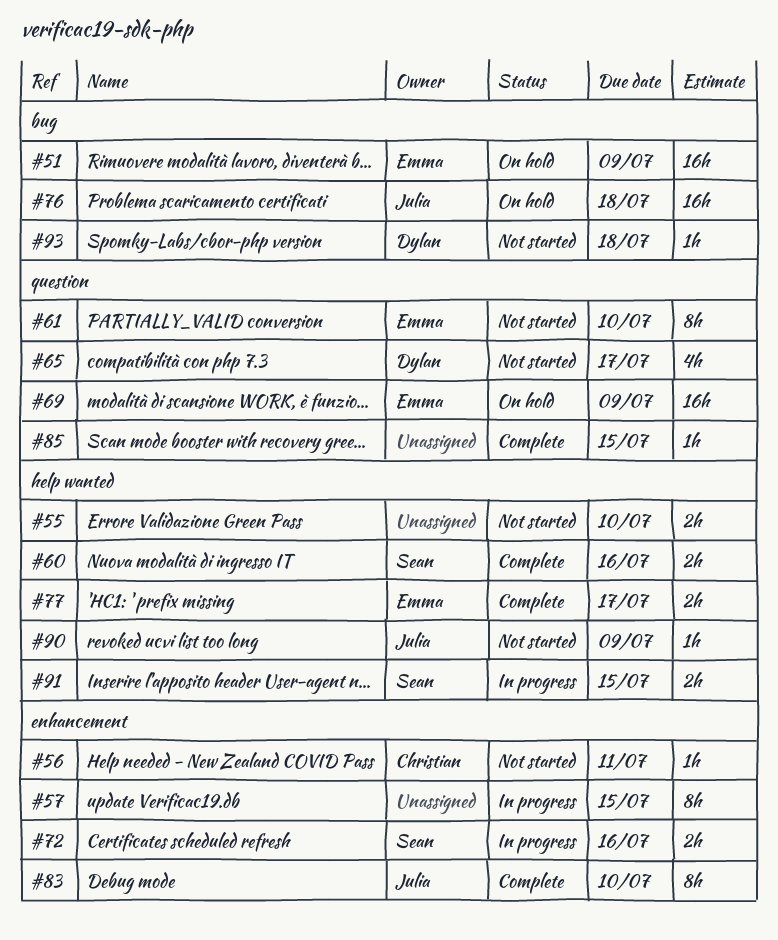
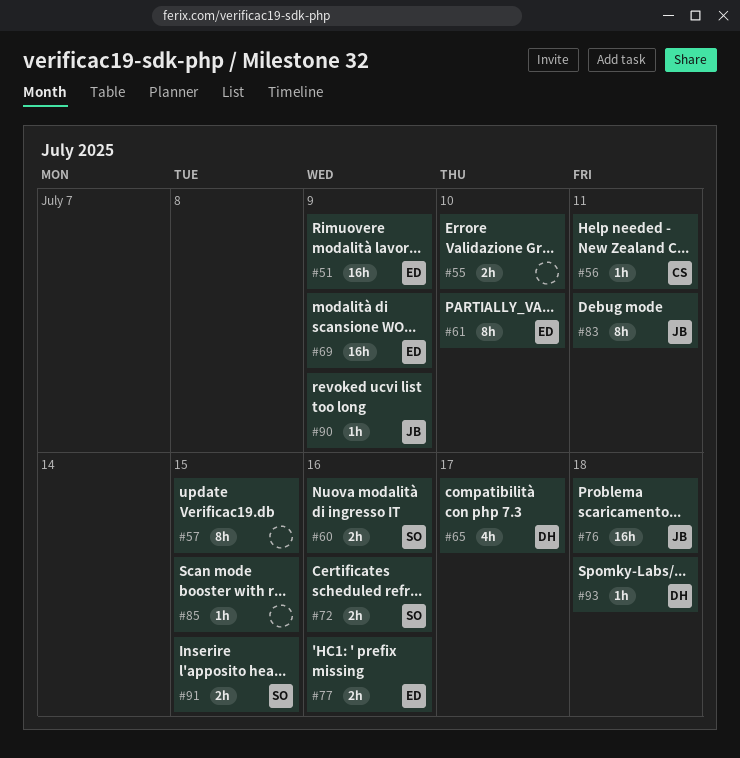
#77, due: Jul 17 -> Jul 16
#83, due: Jul 10 -> Jul 11

